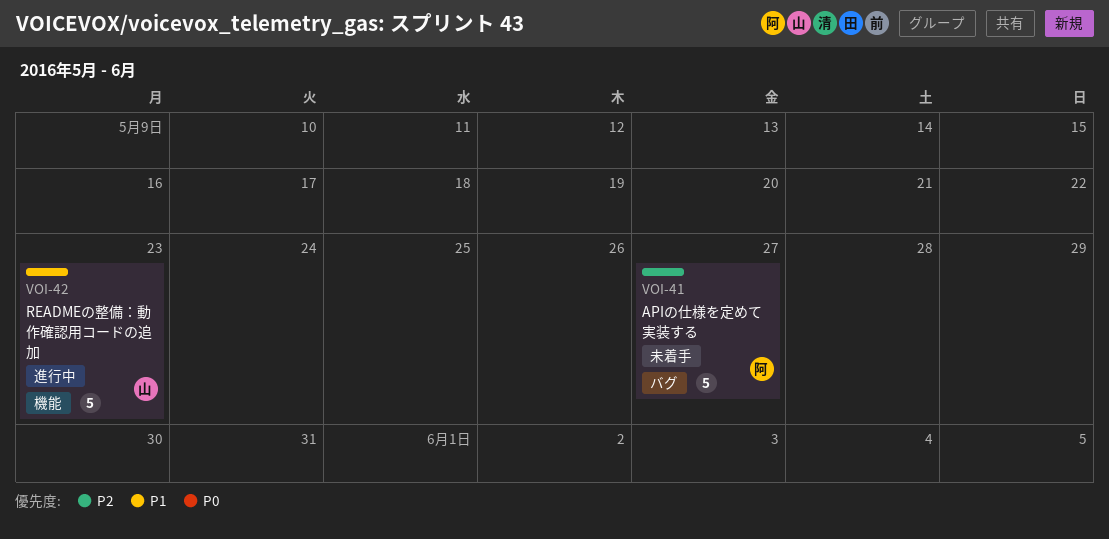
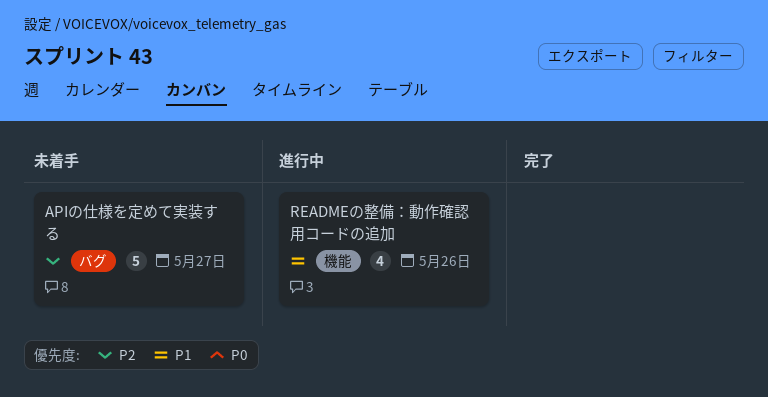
READMEの整備：動作確認用コードの追加, estimate: 5 -> 4
READMEの整備：動作確認用コードの追加, due: May 23 -> May 26

